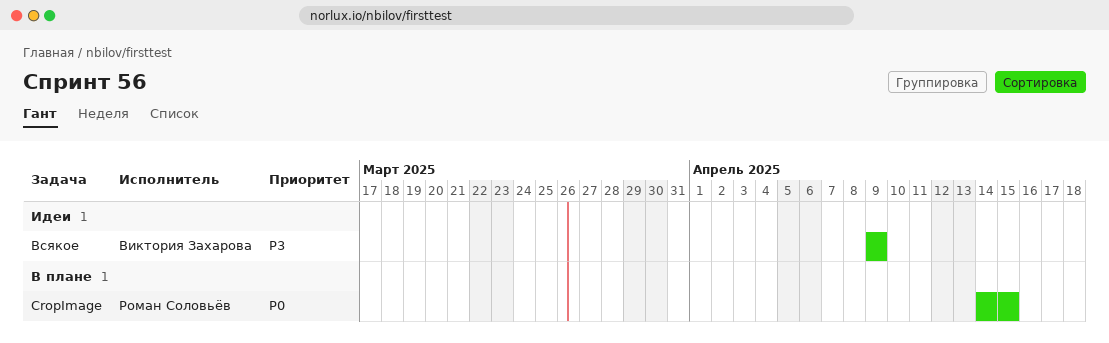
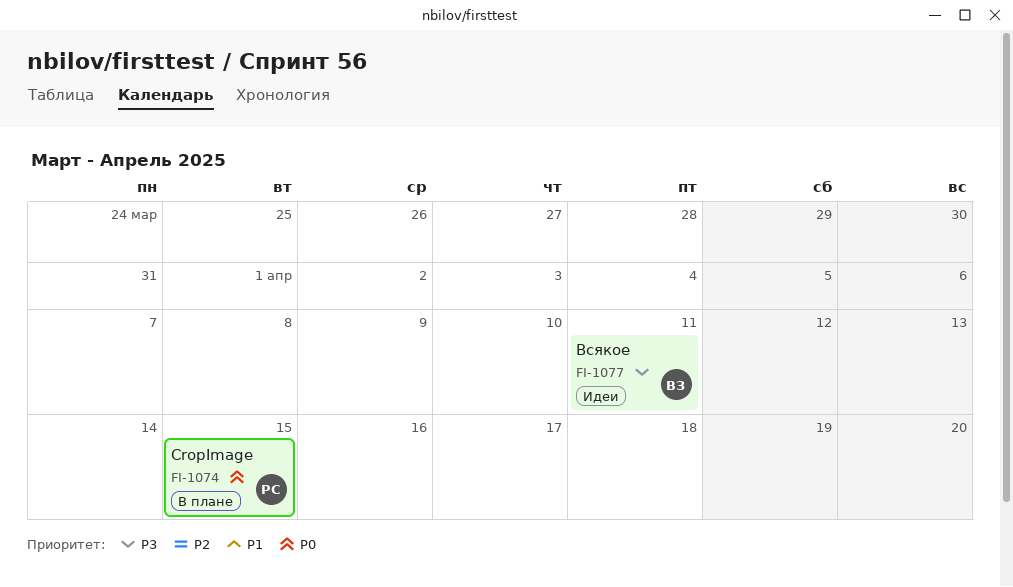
Всякое, due: Apr 9 -> Apr 11

